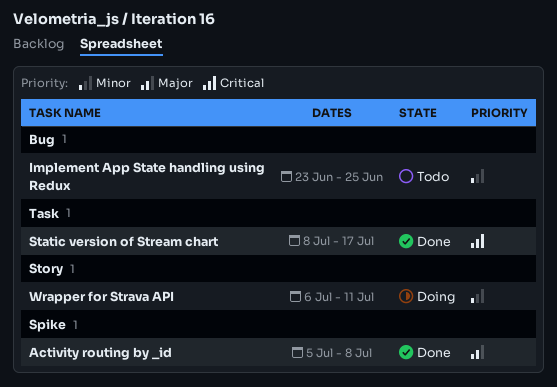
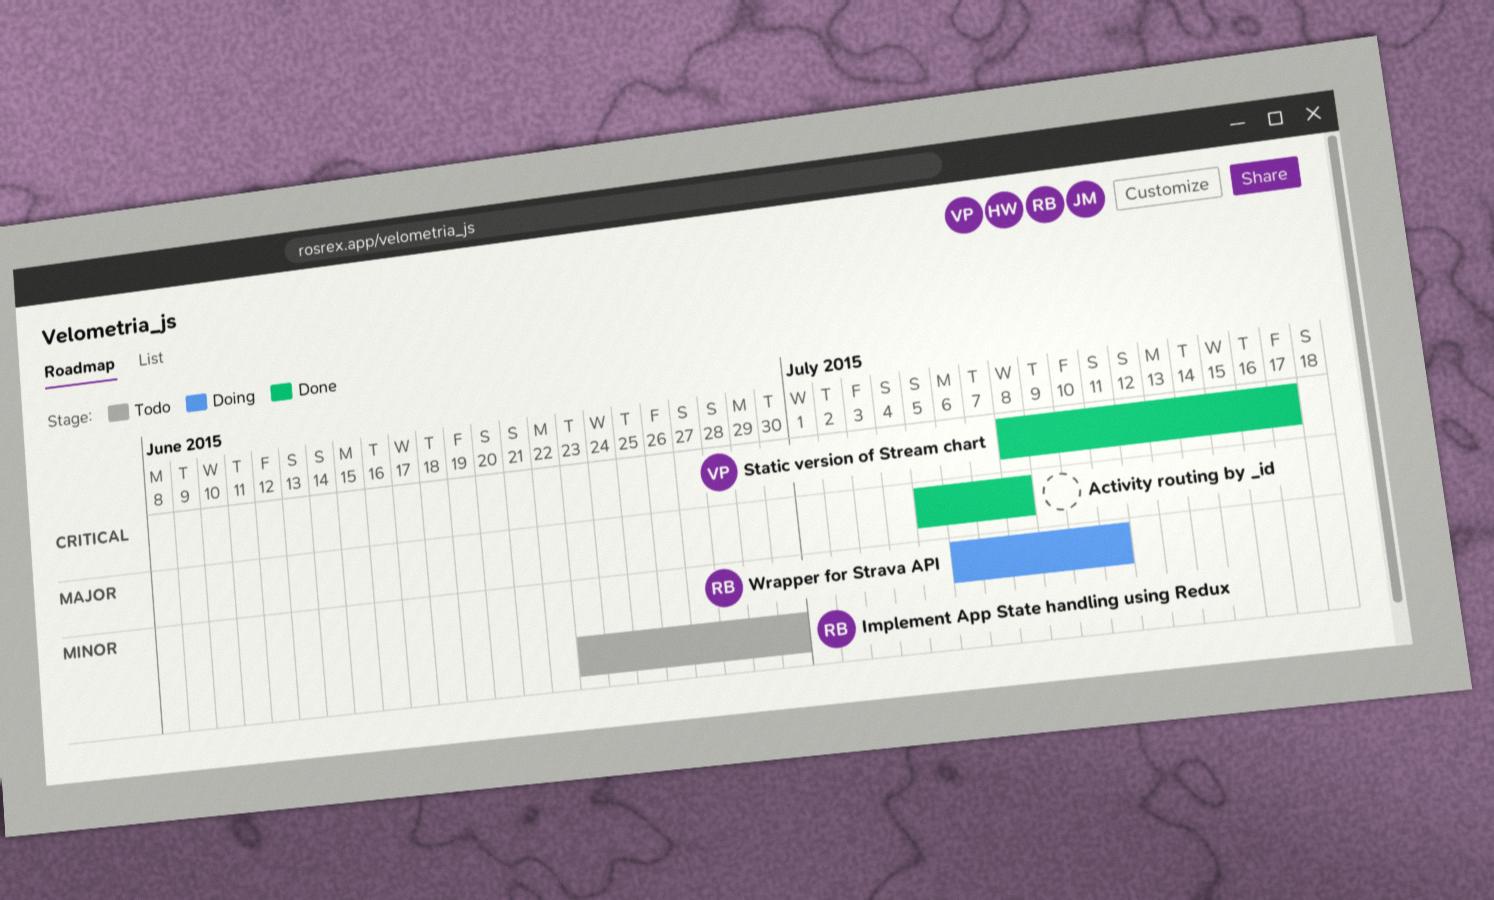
Implement App State handling using Redux, due: Jun 25 -> Jun 30

